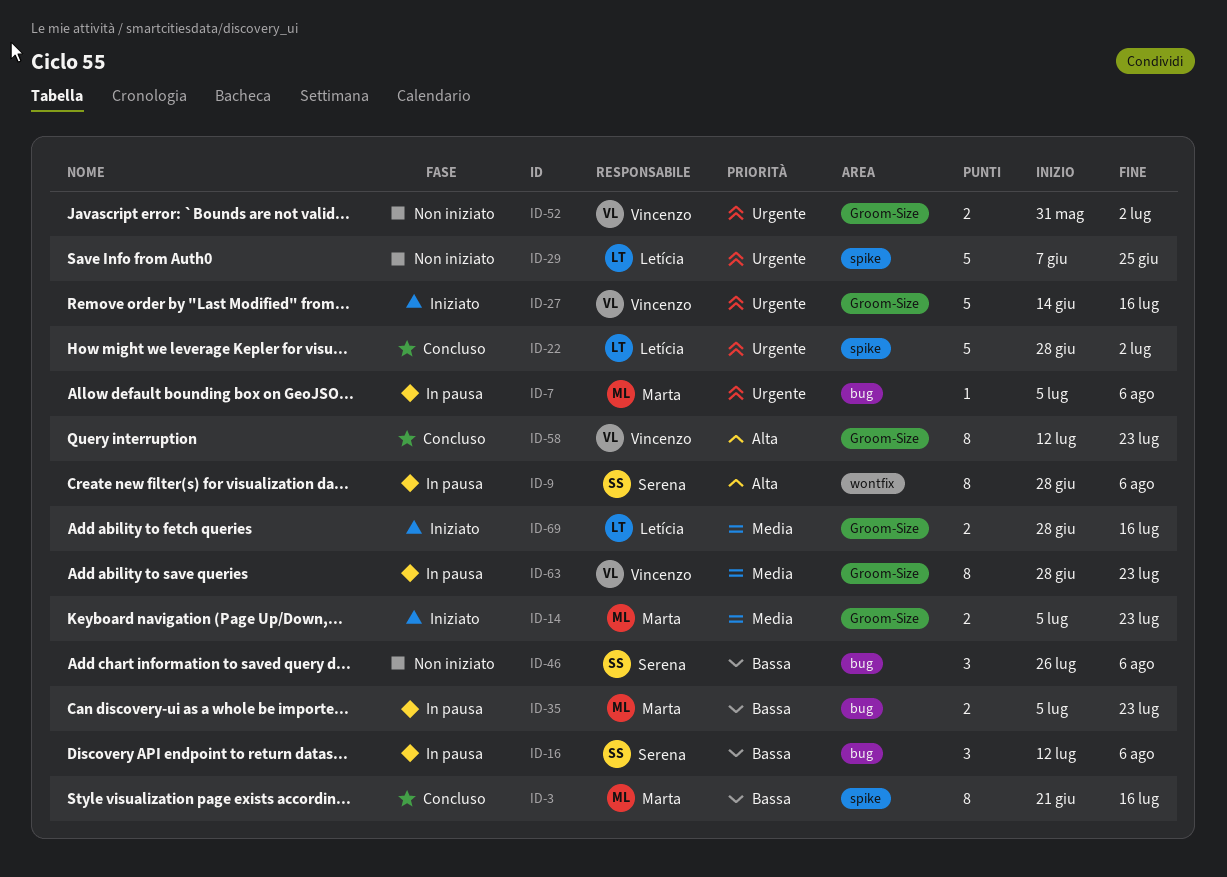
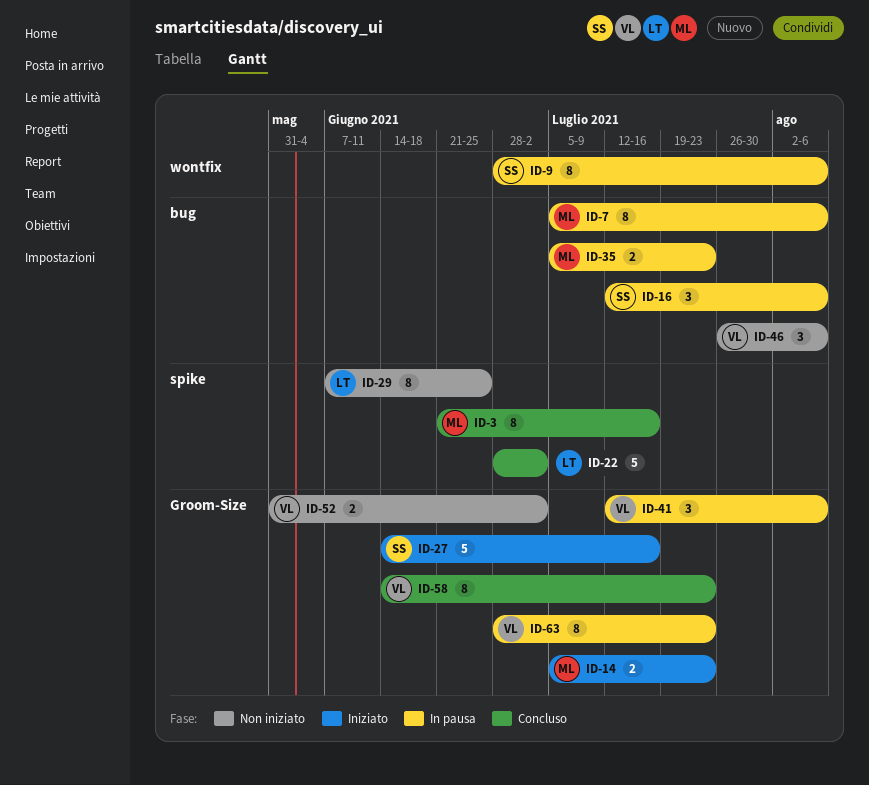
ID-7, estimate: 1 -> 8
ID-27, owner: Vincenzo -> Serena
ID-29, estimate: 5 -> 8
ID-41: none -> present
ID-46, owner: Serena -> Vincenzo
ID-58, start: Jul 12 -> Jun 14
ID-69: present -> none

